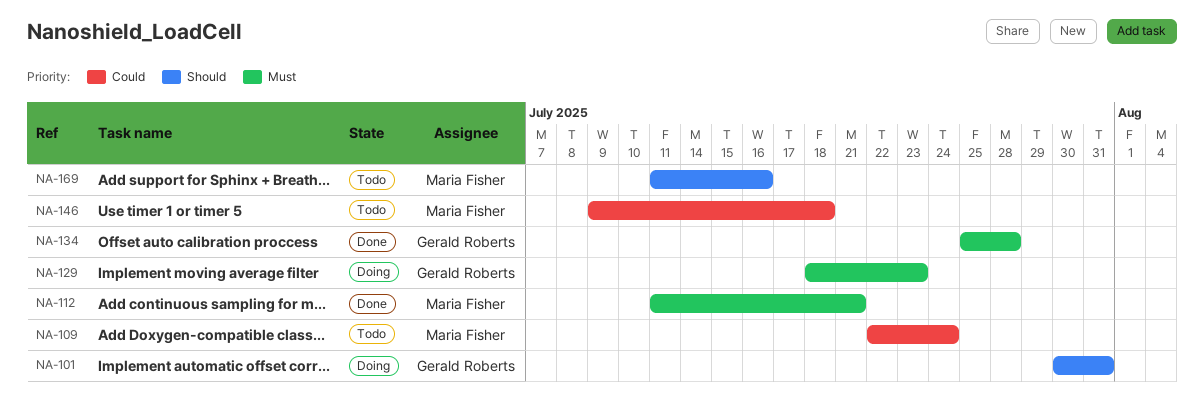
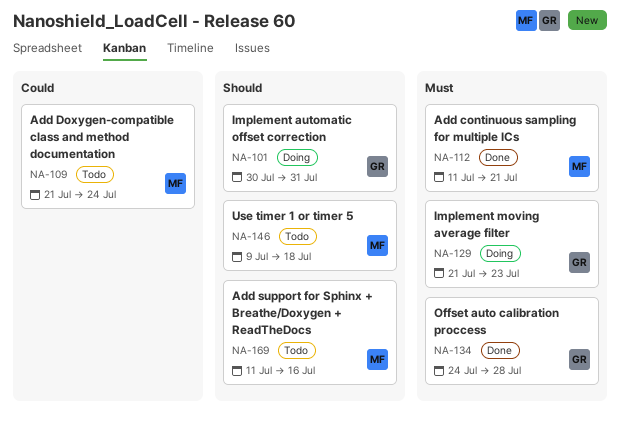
NA-109, start: Jul 22 -> Jul 21
NA-129, start: Jul 18 -> Jul 21
NA-134, start: Jul 25 -> Jul 24
NA-146, priority: Could -> Should

